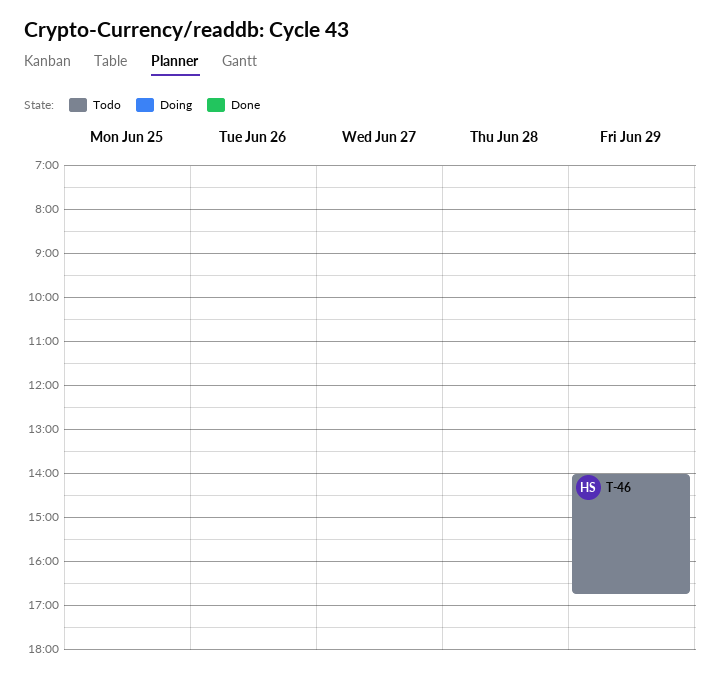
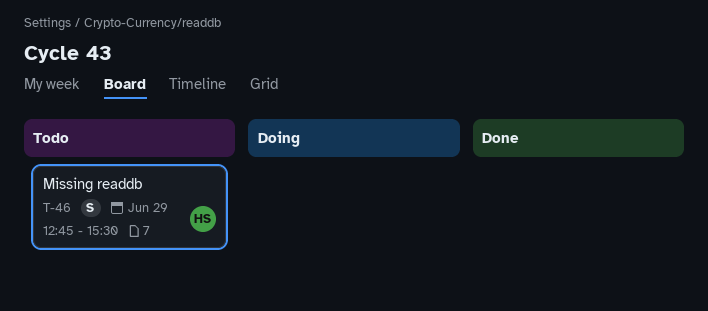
T-46, begins: 14:00 -> 12:45
T-46, ends: 16:45 -> 15:30

